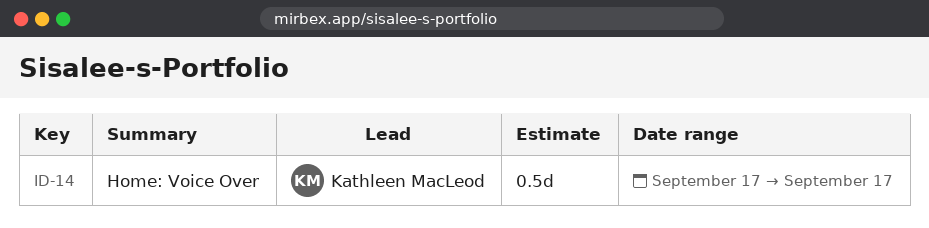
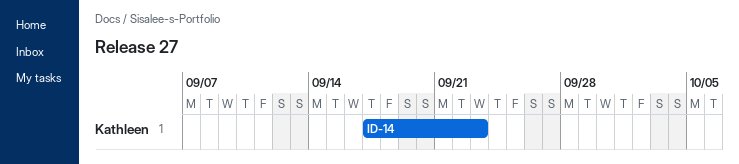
ID-14, due: Sep 17 -> Sep 23

